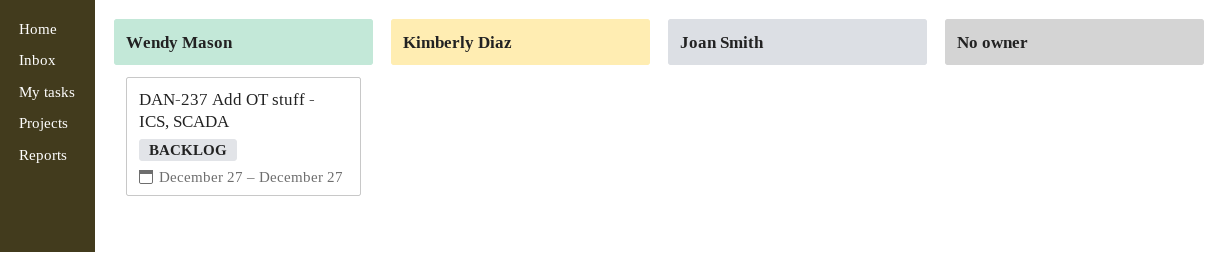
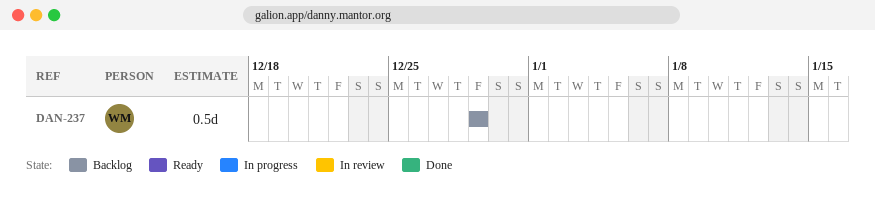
DAN-237, start: Dec 27 -> Dec 29
DAN-237, due: Dec 27 -> Dec 29

